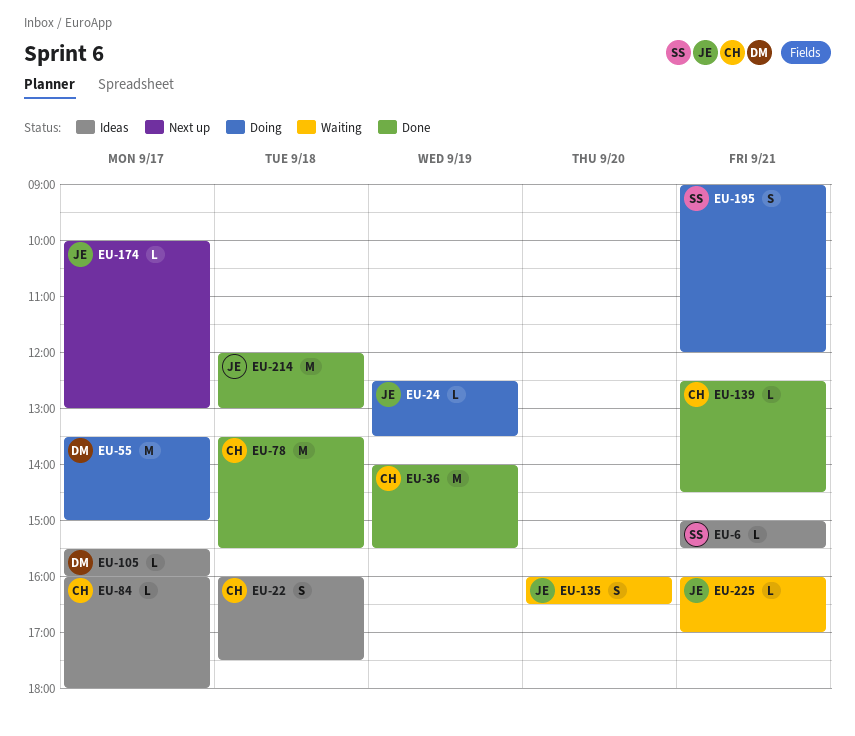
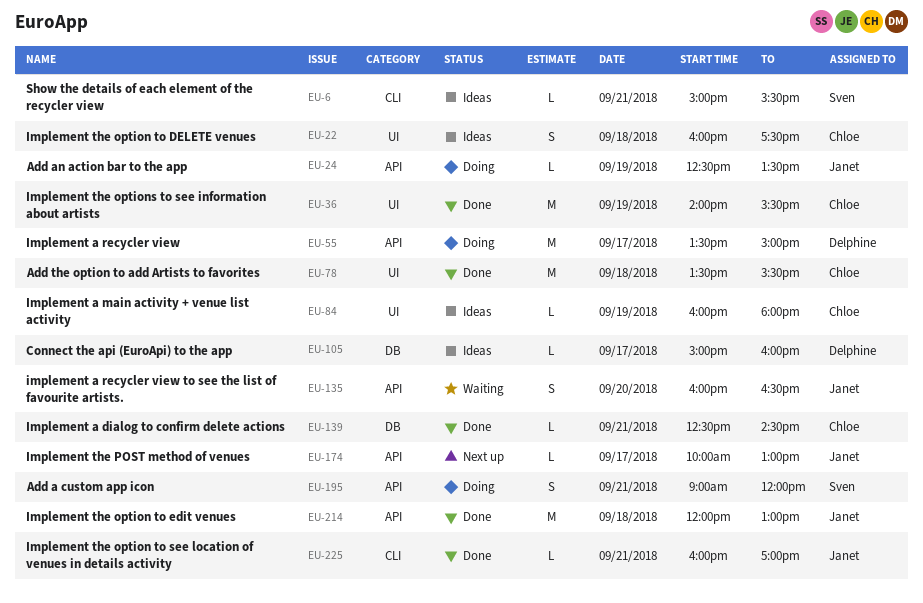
EU-84, day: Sep 17 -> Sep 19
EU-105, begins: 15:30 -> 15:00
EU-225, status: Waiting -> Done

